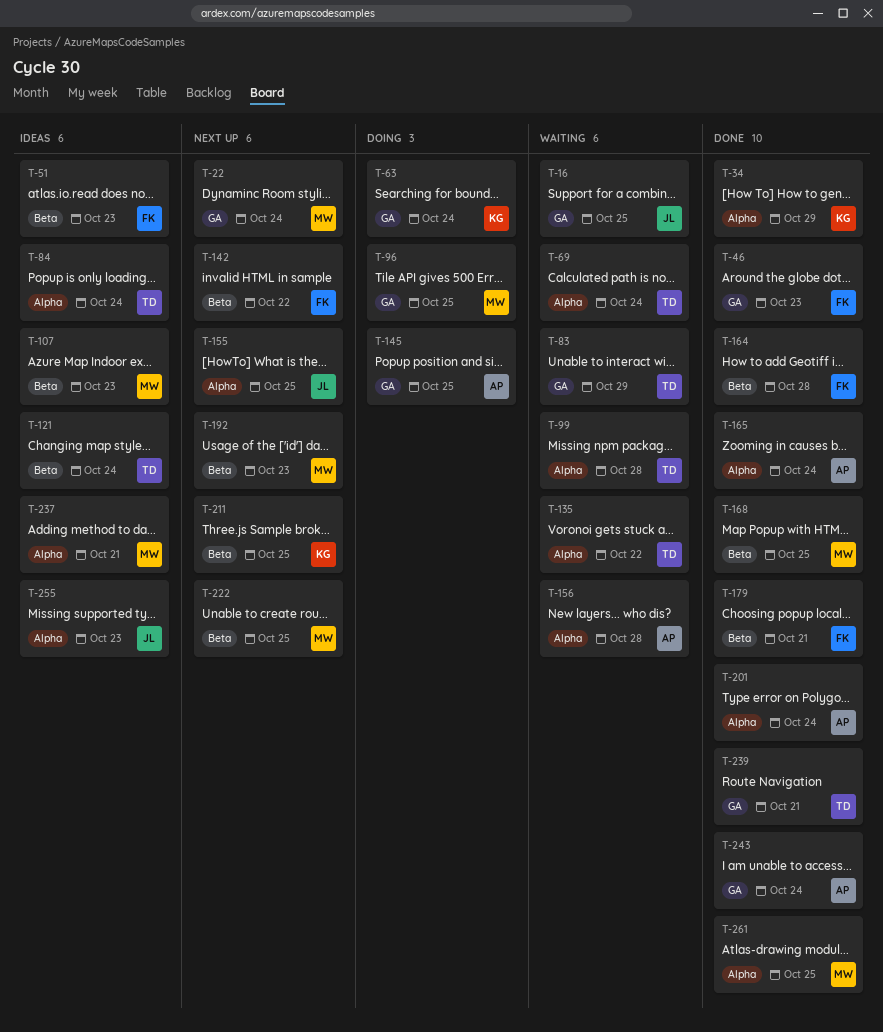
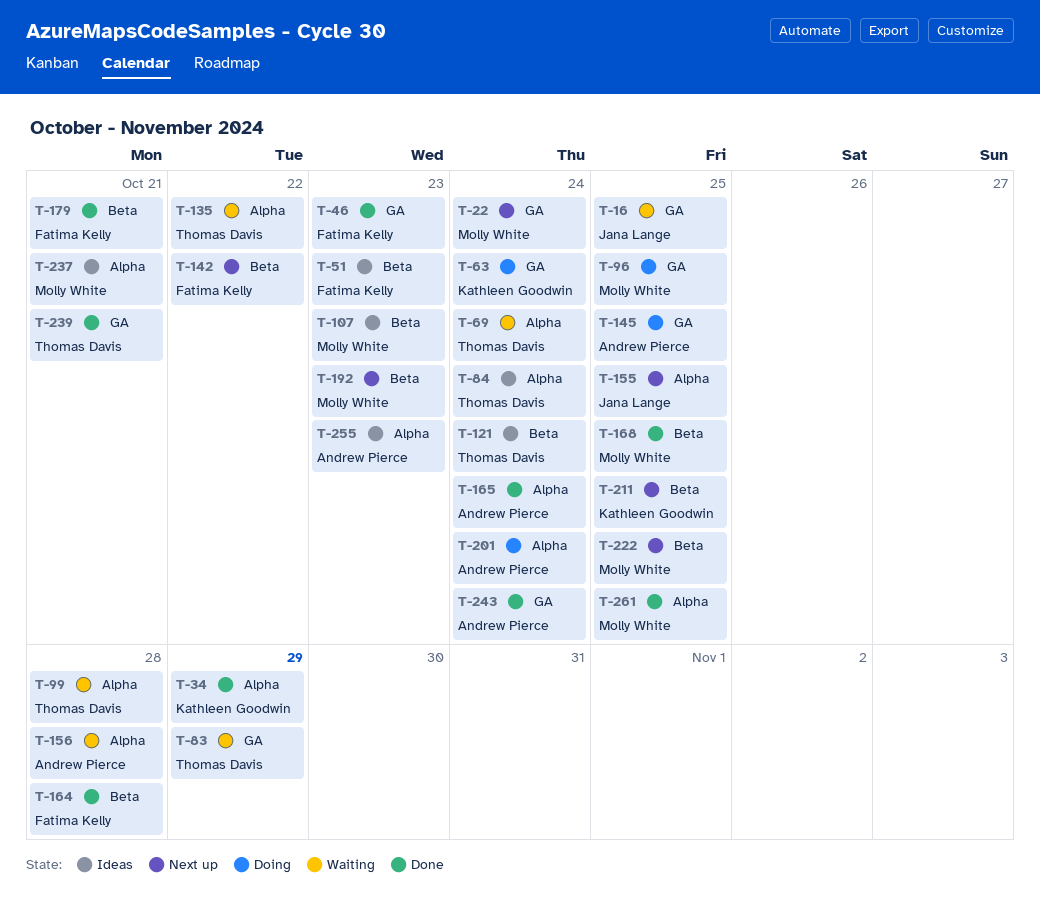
T-201, status: Done -> Doing
T-255, owner: Jana Lange -> Andrew Pierce

